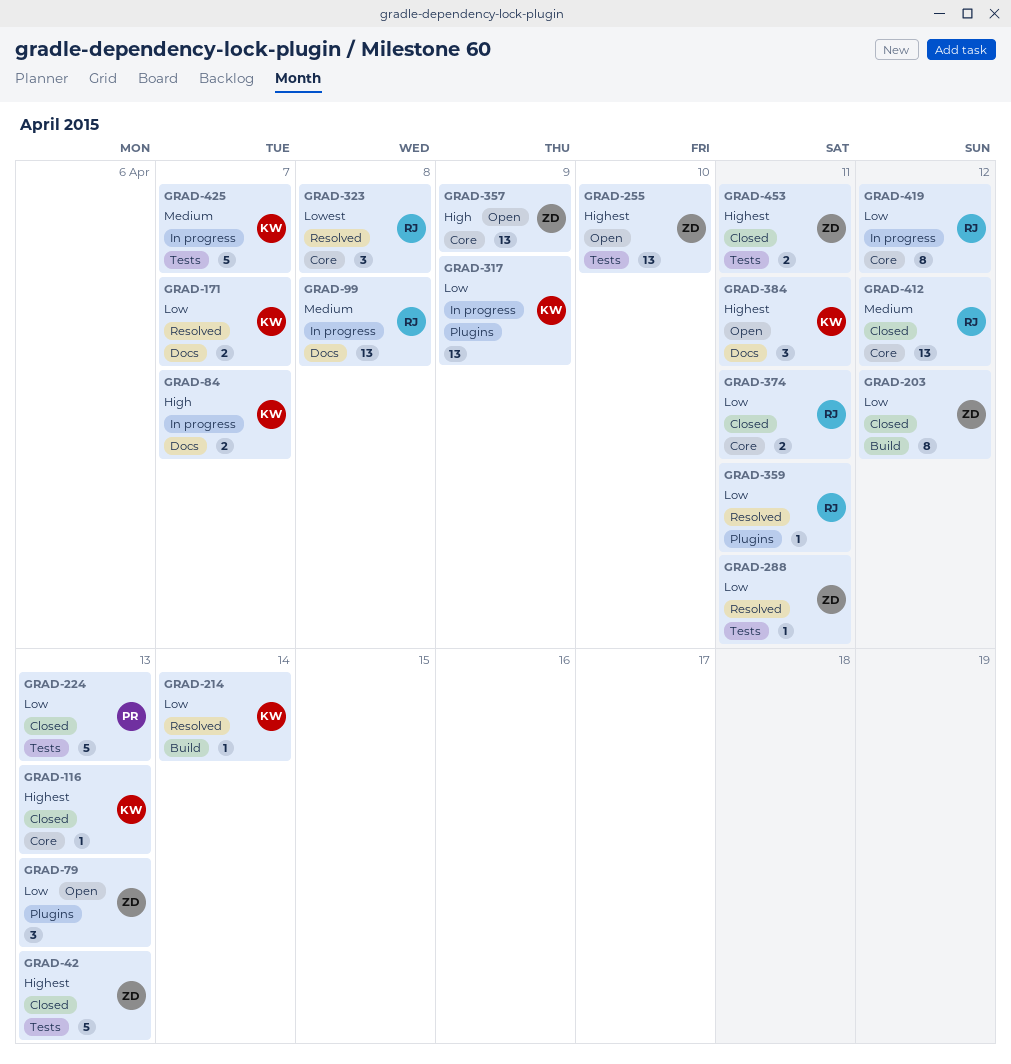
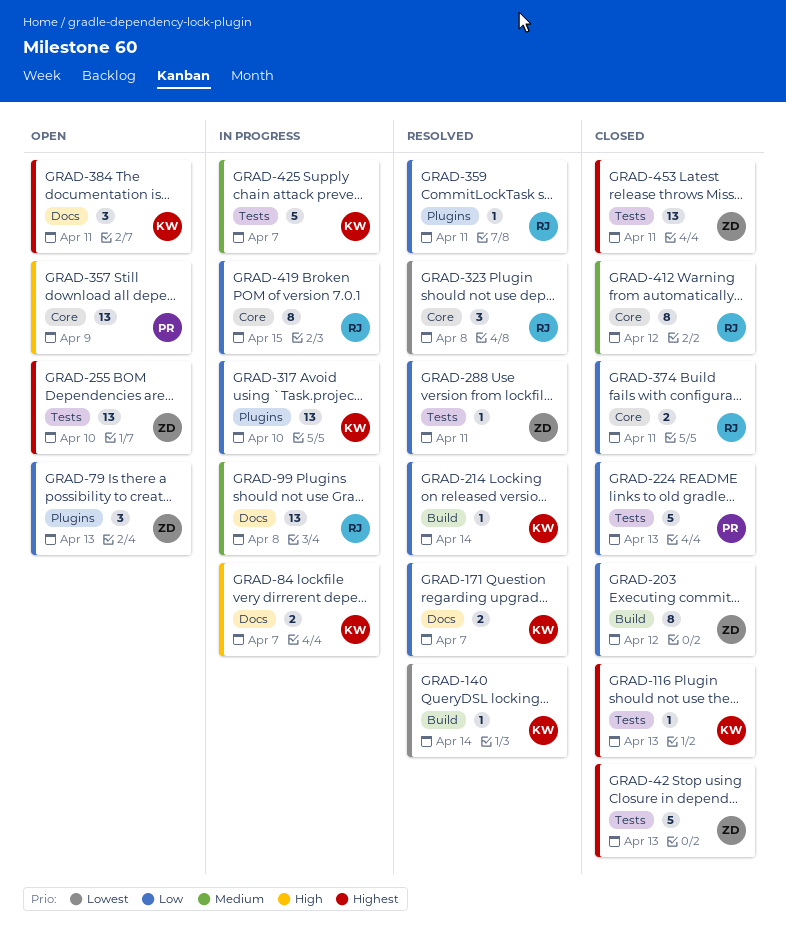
GRAD-116, label: Core -> Tests
GRAD-140: none -> present
GRAD-317, due: Apr 9 -> Apr 10
GRAD-357, owner: ZD -> PR
GRAD-412, estimate: 13 -> 8
GRAD-419, due: Apr 12 -> Apr 15
GRAD-453, estimate: 2 -> 13

